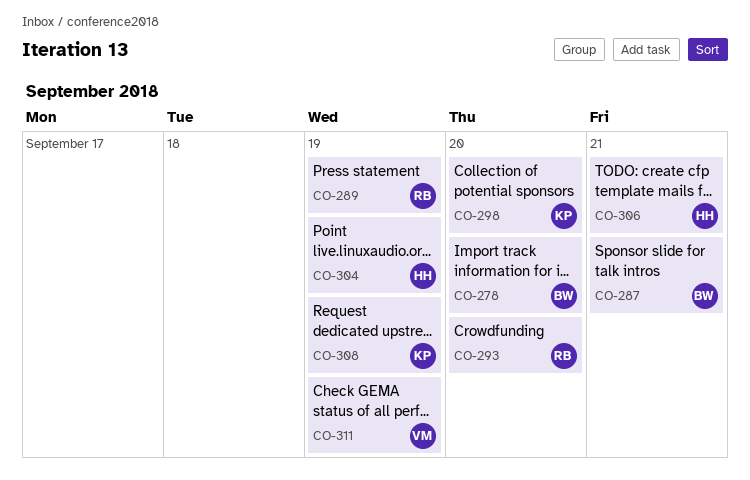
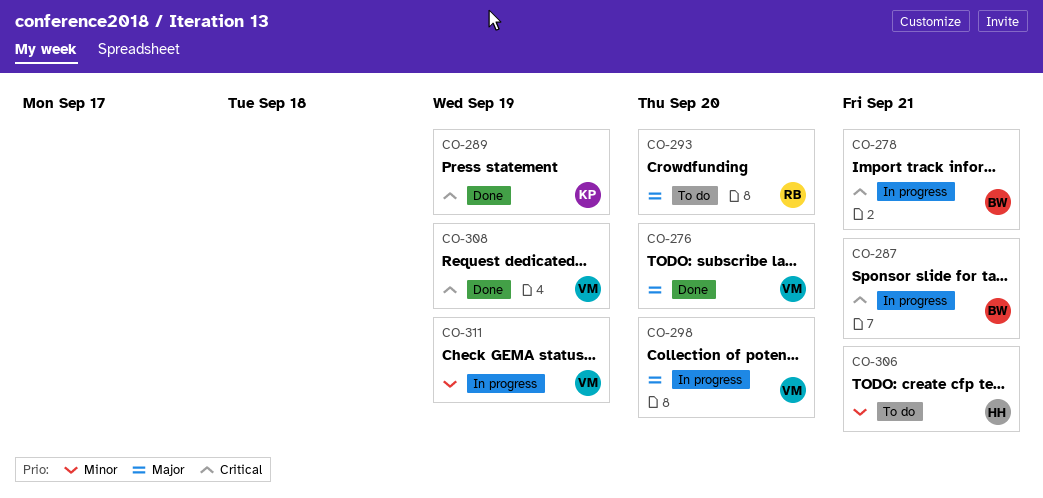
CO-276: none -> present
CO-278, due: Sep 20 -> Sep 21
CO-289, owner: RB -> KP
CO-298, owner: KP -> VM
CO-304: present -> none
CO-308, owner: KP -> VM

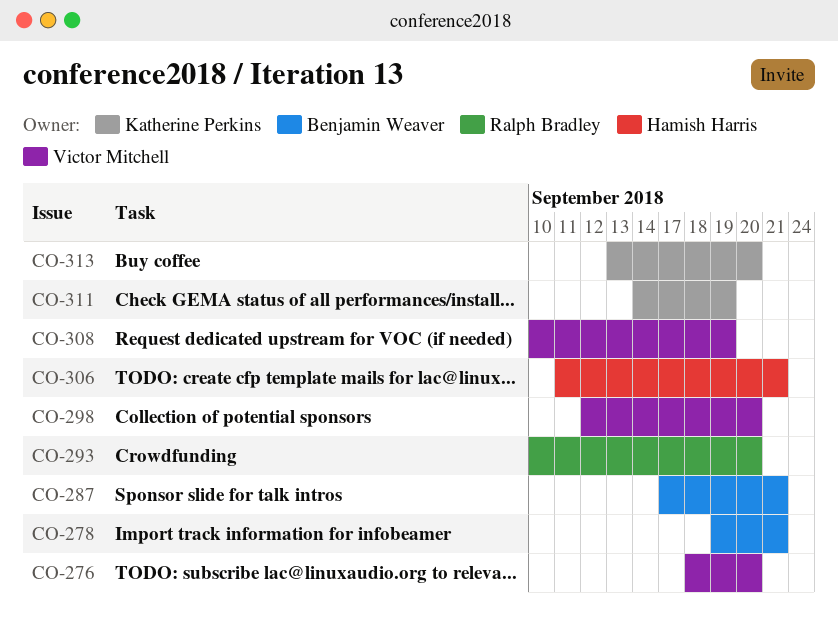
CO-289: present -> none
CO-311, owner: Victor Mitchell -> Katherine Perkins
CO-313: none -> present

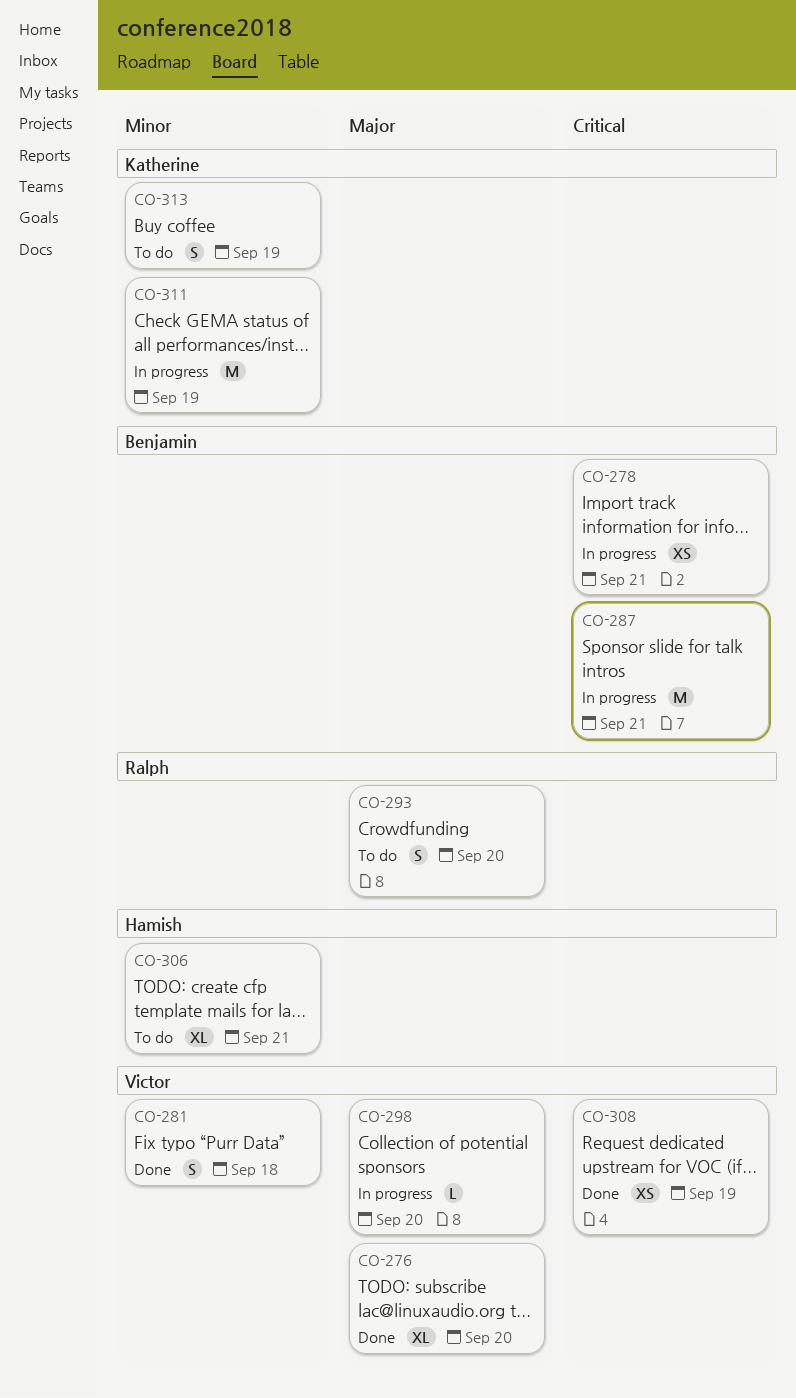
CO-281: none -> present
CO-313, due: Sep 20 -> Sep 19

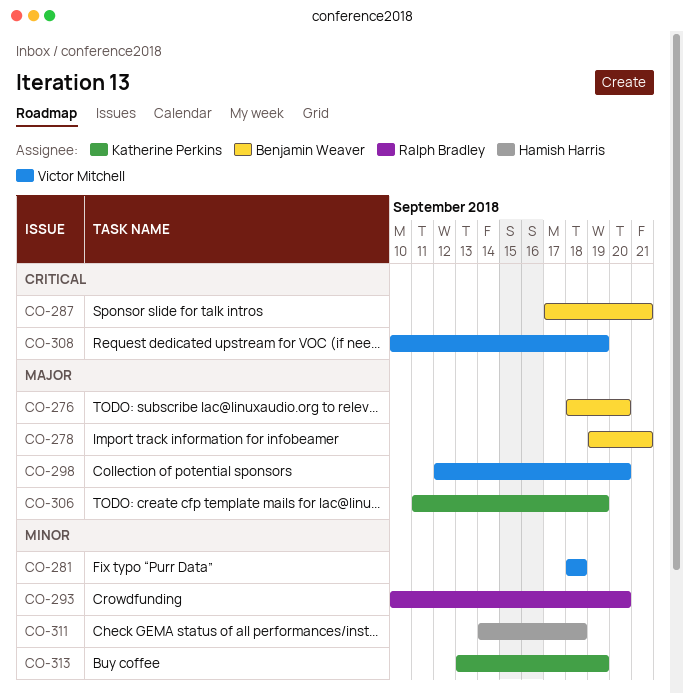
CO-276, owner: Victor Mitchell -> Benjamin Weaver
CO-278, priority: Critical -> Major
CO-293, priority: Major -> Minor
CO-306, owner: Hamish Harris -> Katherine Perkins
CO-306, priority: Minor -> Major
CO-306, due: Sep 21 -> Sep 19
CO-311, owner: Katherine Perkins -> Hamish Harris
CO-311, due: Sep 19 -> Sep 18

